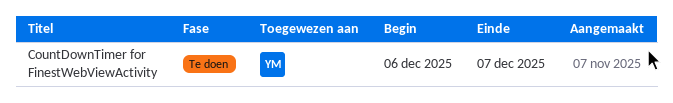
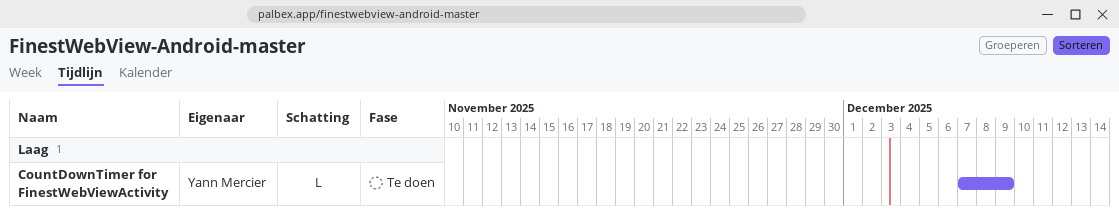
CountDownTimer for FinestWebViewActivity, start: Dec 6 -> Dec 7
CountDownTimer for FinestWebViewActivity, due: Dec 7 -> Dec 9

